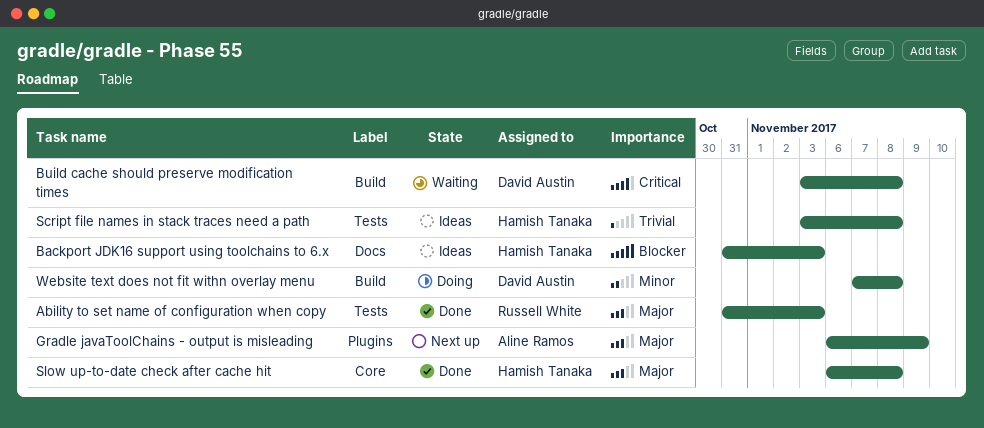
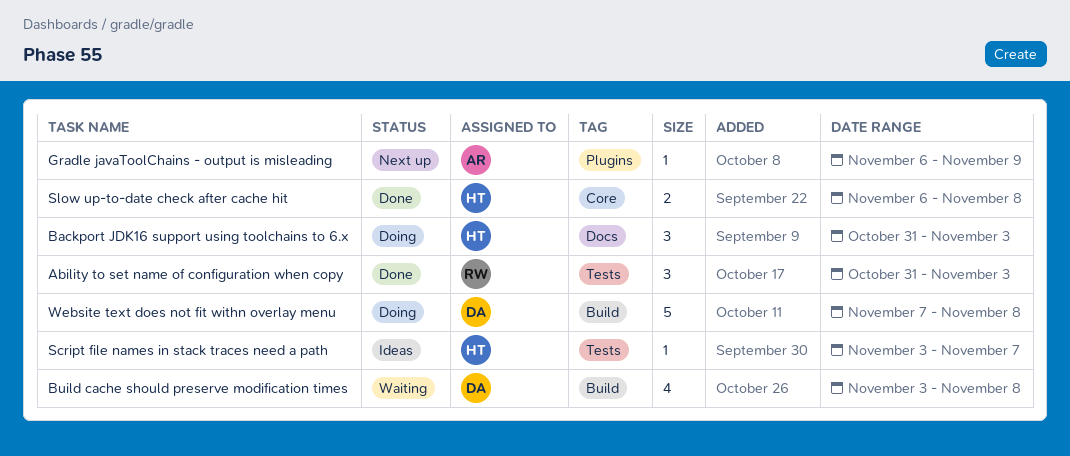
Backport JDK16 support using toolchains to 6.x, status: Ideas -> Doing
Script file names in stack traces need a path, due: Nov 8 -> Nov 7

